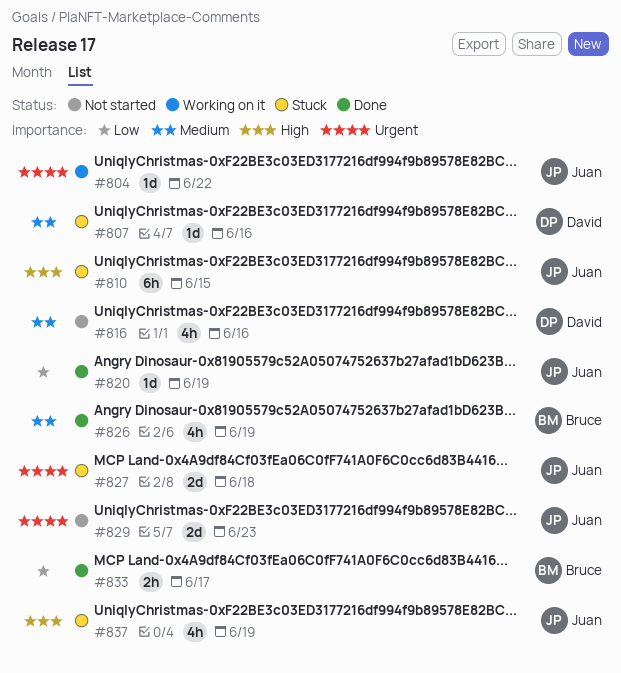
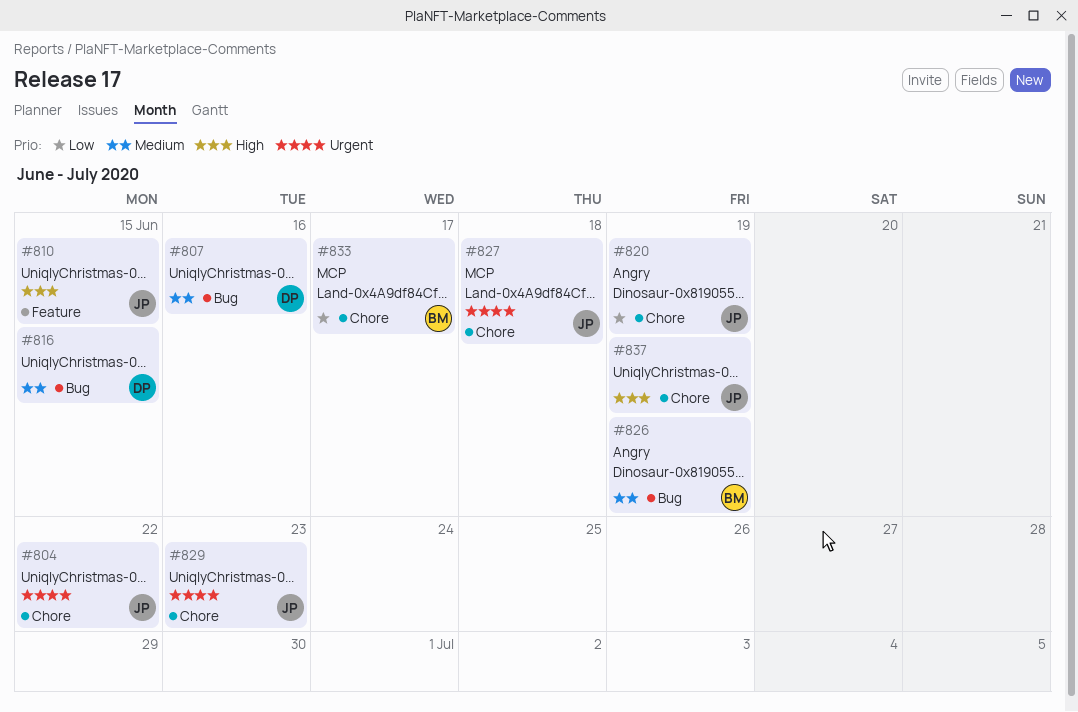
#816, due: Jun 16 -> Jun 15

